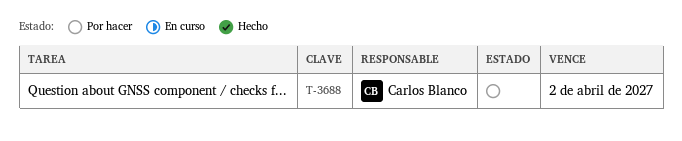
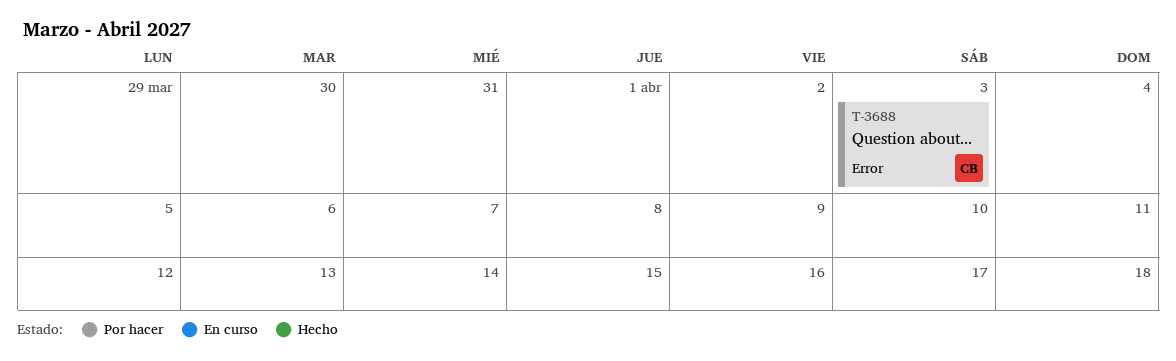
T-3688, due: Apr 2 -> Apr 3

